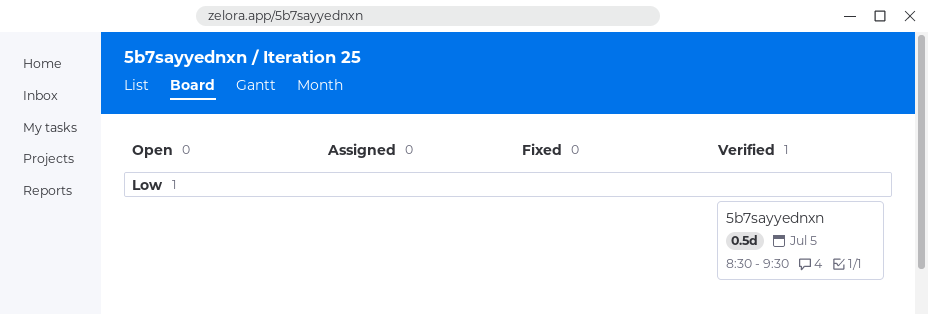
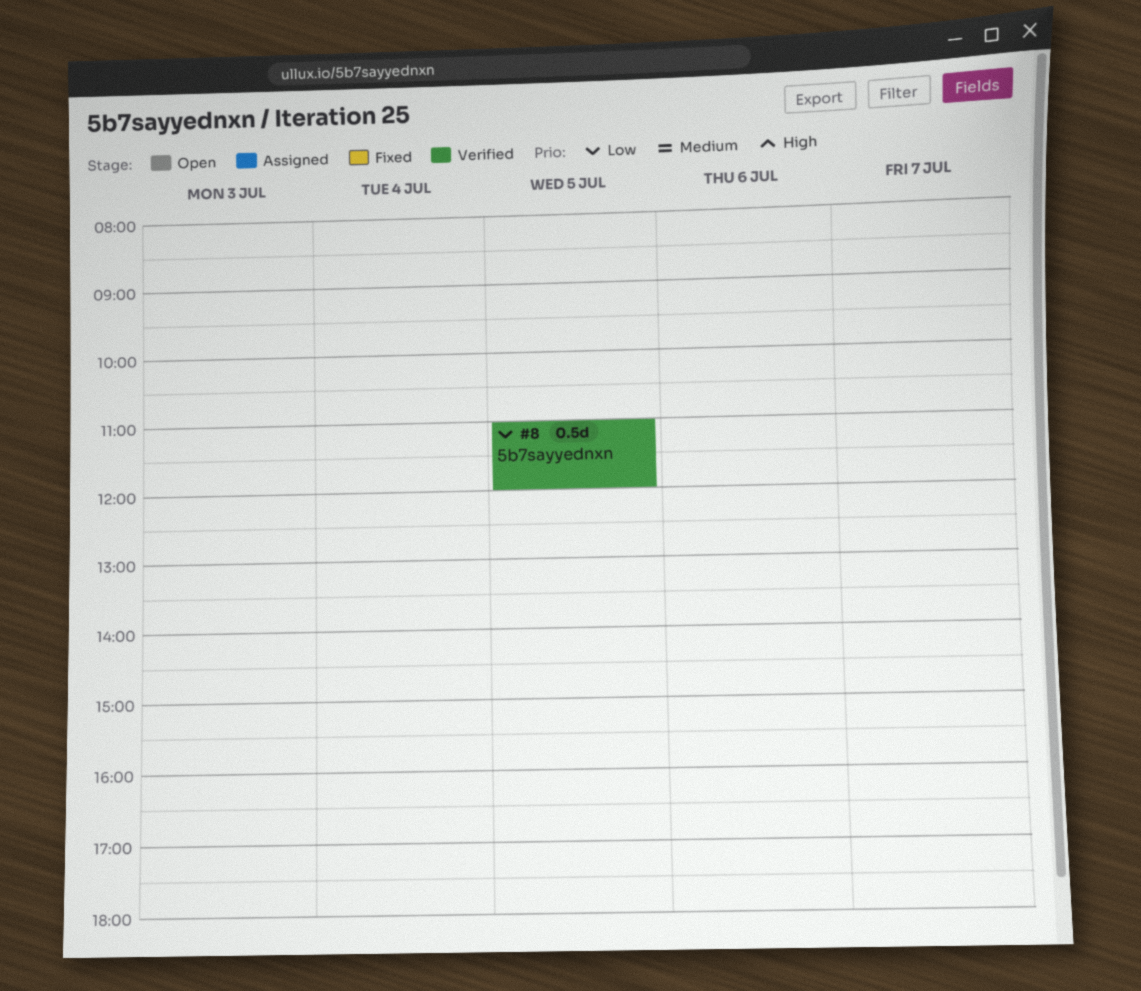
5b7sayyednxn, begins: 08:30 -> 11:00
5b7sayyednxn, ends: 09:30 -> 12:00

